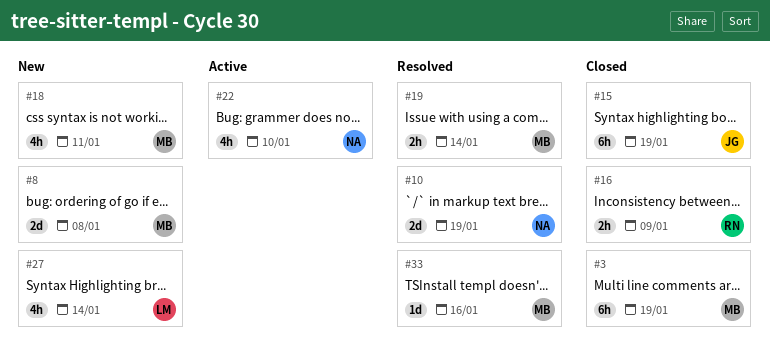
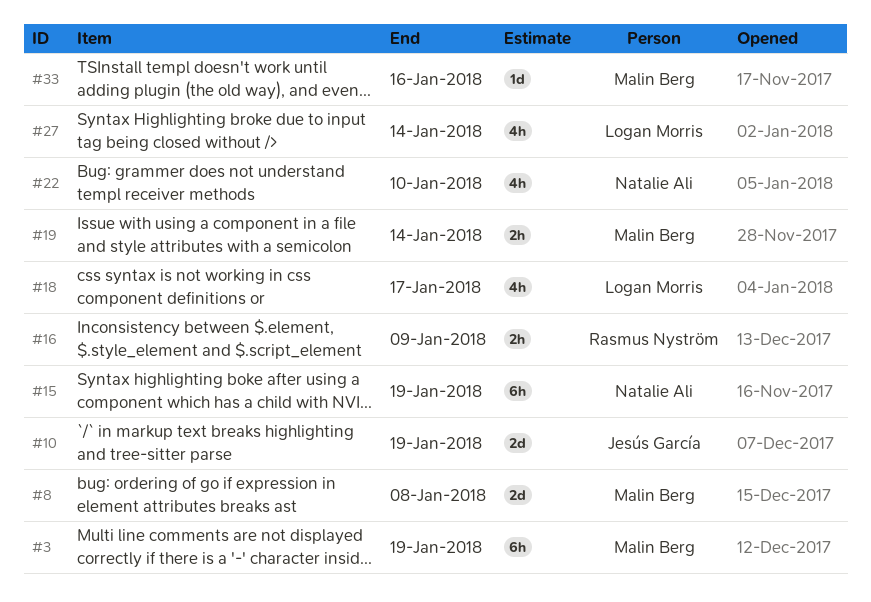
#10, owner: Natalie Ali -> Jesús García
#15, owner: Jesús García -> Natalie Ali
#18, owner: Malin Berg -> Logan Morris
#18, due: Jan 11 -> Jan 17

